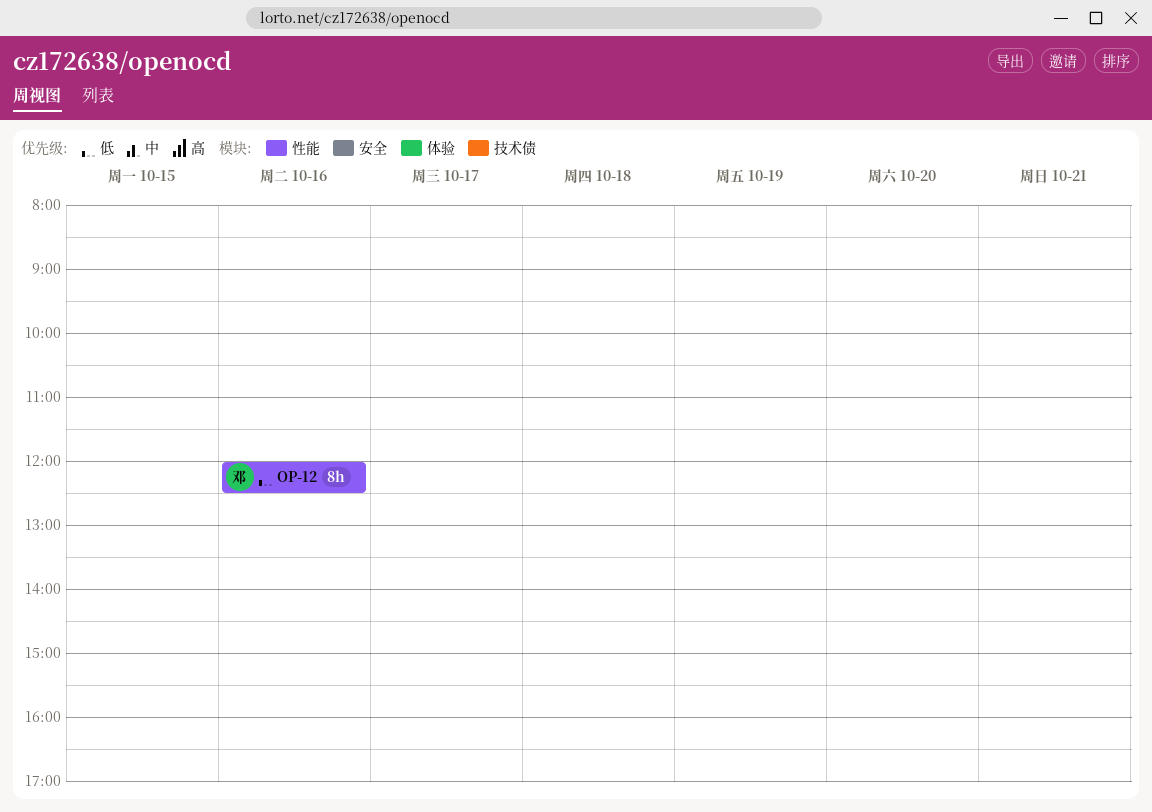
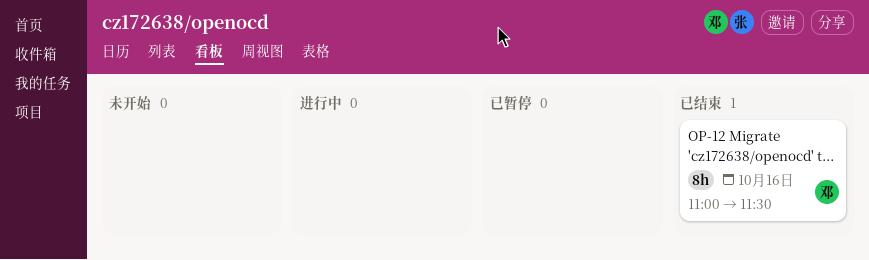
OP-12, begins: 12:00 -> 11:00
OP-12, ends: 12:30 -> 11:30

